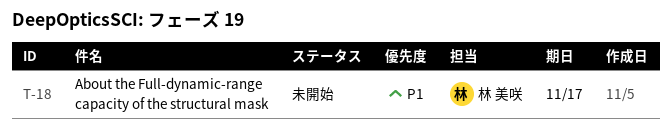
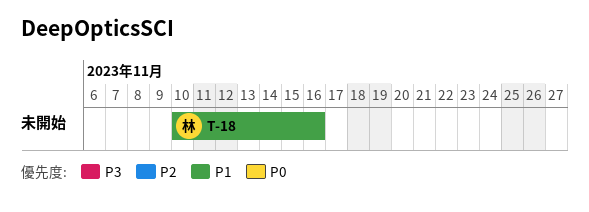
T-18, due: Nov 17 -> Nov 16

